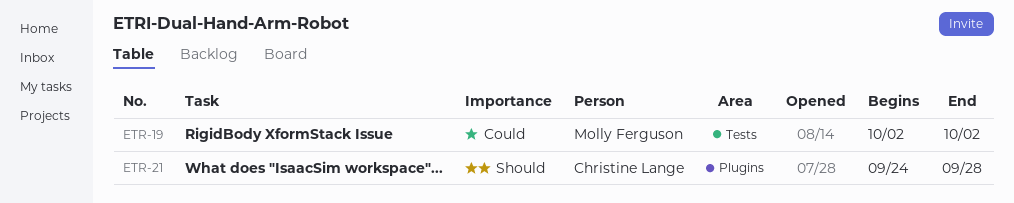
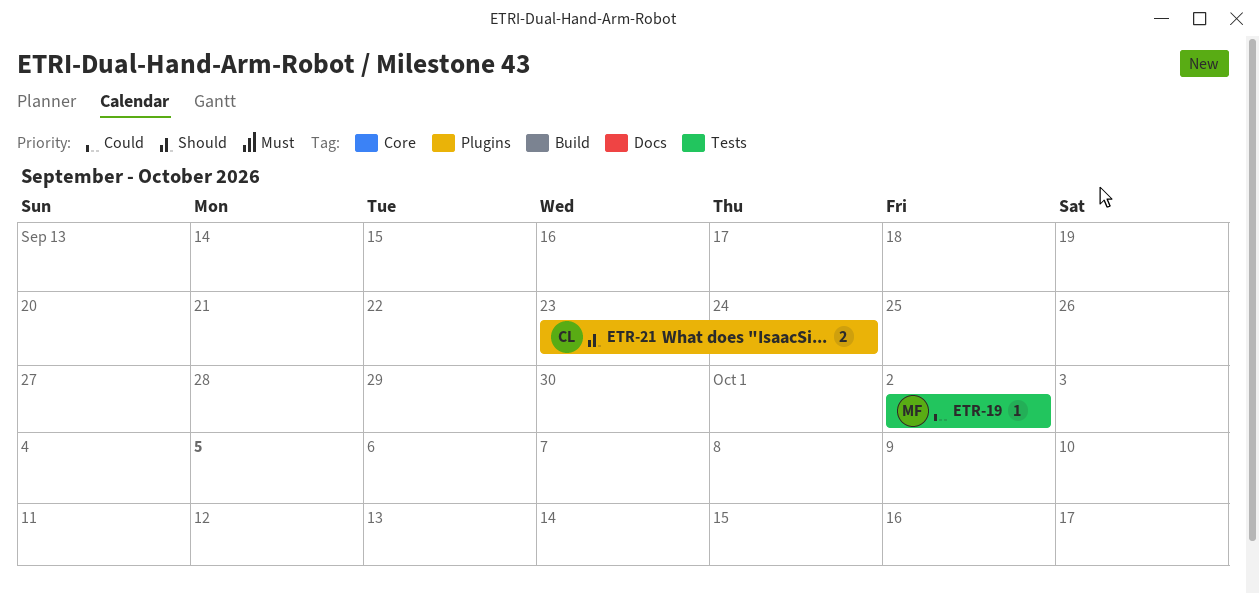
ETR-21, start: Sep 24 -> Sep 23
ETR-21, due: Sep 28 -> Sep 24

